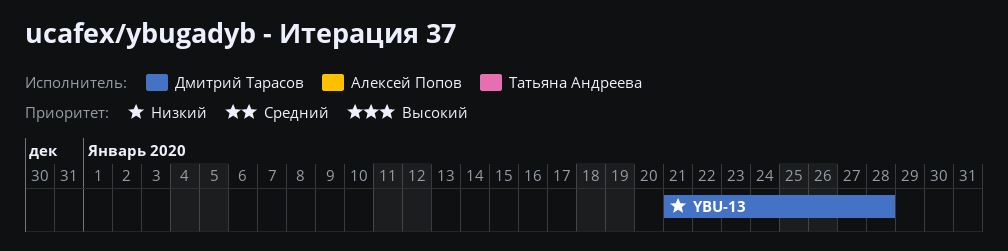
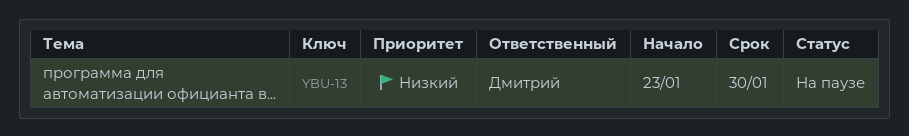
YBU-13, start: Jan 21 -> Jan 23
YBU-13, due: Jan 28 -> Jan 30

